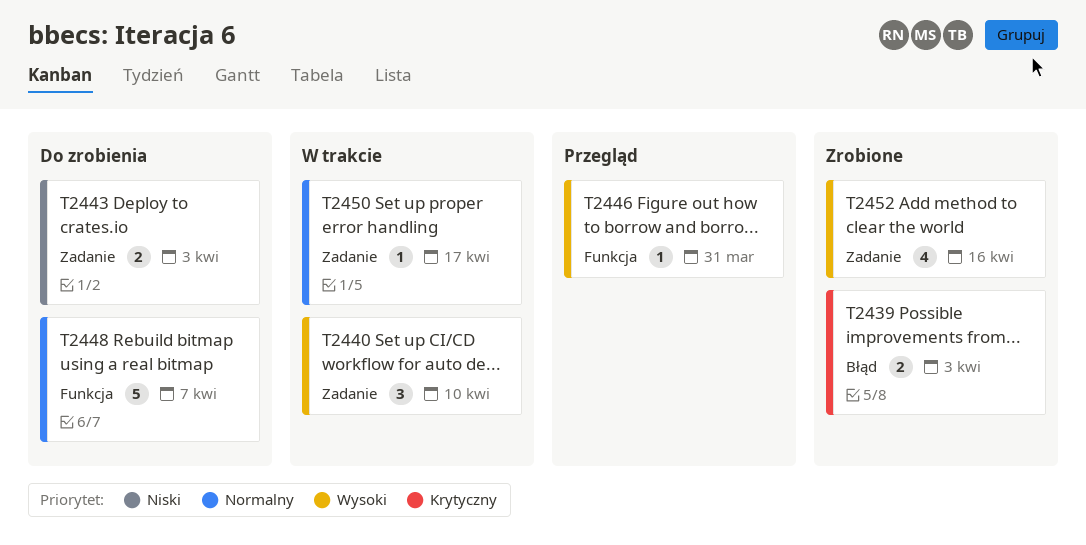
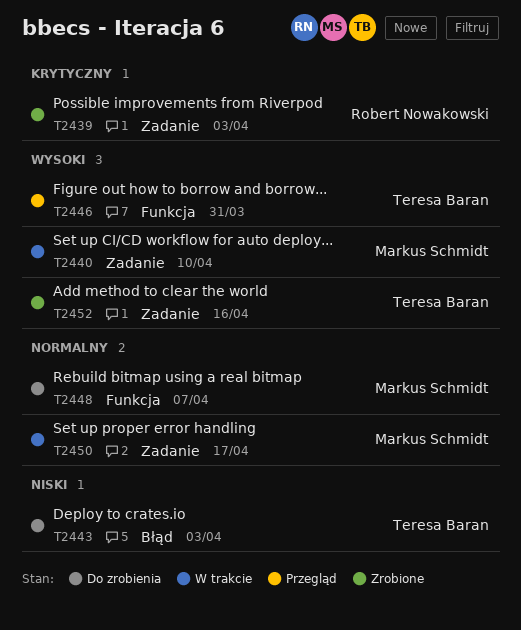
T2439, label: Błąd -> Zadanie
T2443, label: Zadanie -> Błąd

